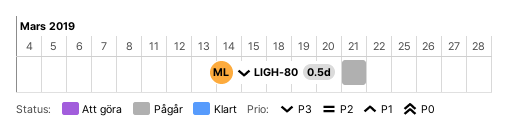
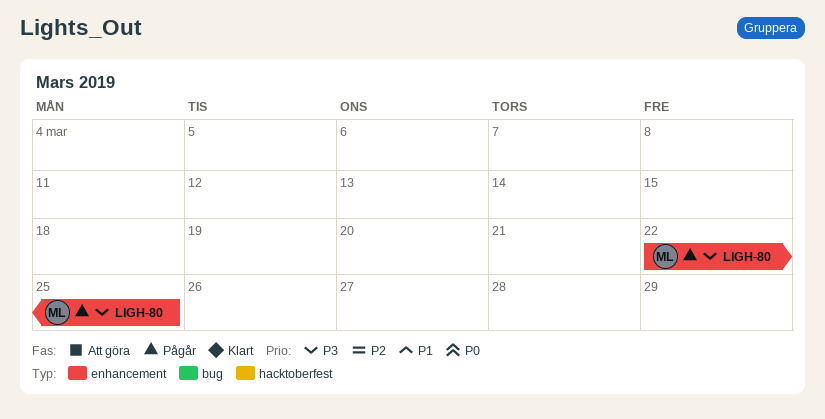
LIGH-80, start: Mar 21 -> Mar 22
LIGH-80, due: Mar 21 -> Mar 25

